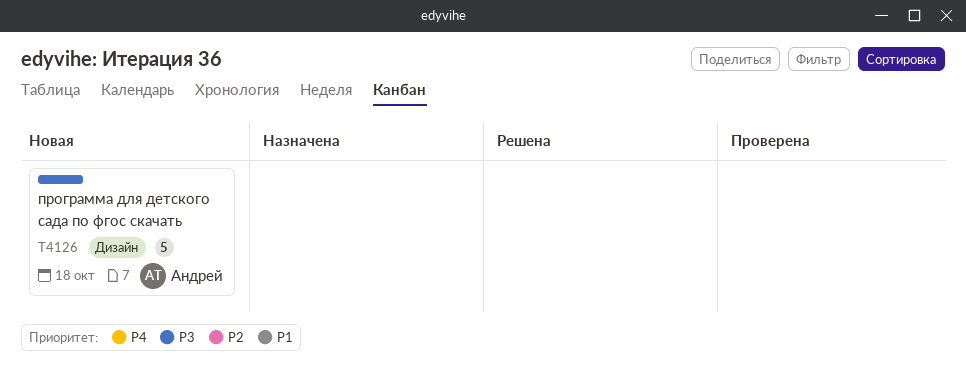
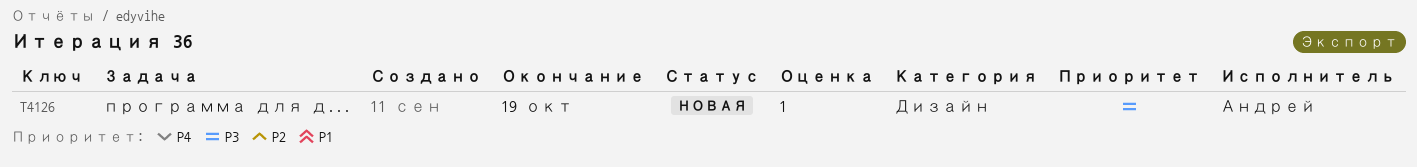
T4126, estimate: 5 -> 1
T4126, due: Oct 18 -> Oct 19

